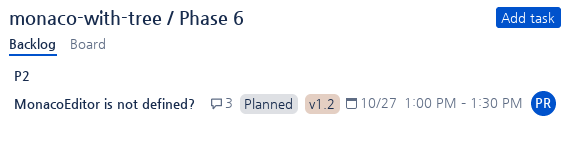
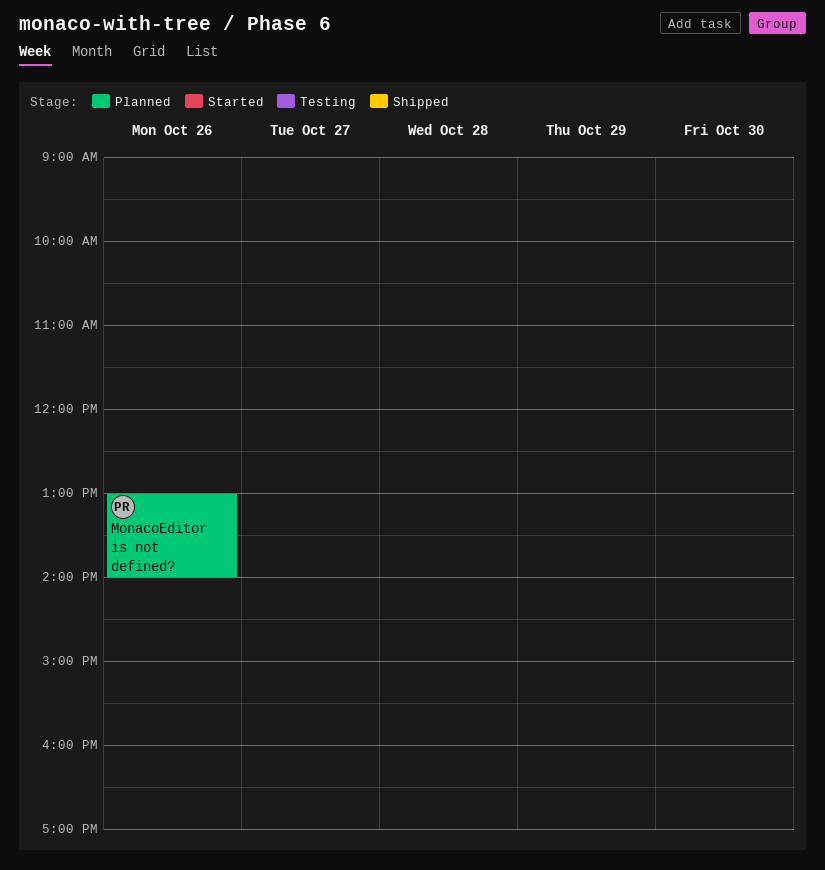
MonacoEditor is not defined?, day: Oct 27 -> Oct 26
MonacoEditor is not defined?, ends: 13:30 -> 14:00

